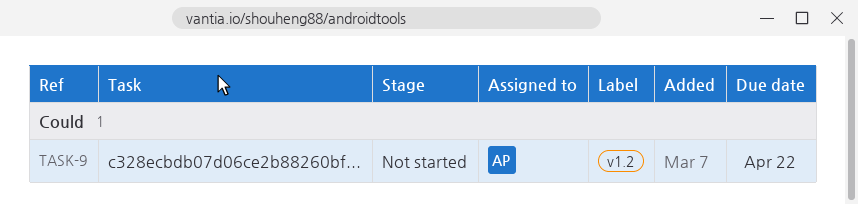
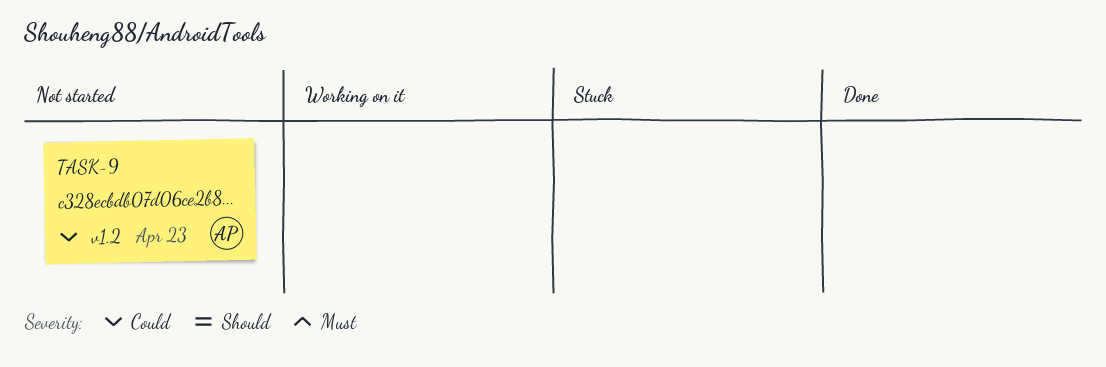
TASK-9, due: Apr 22 -> Apr 23

